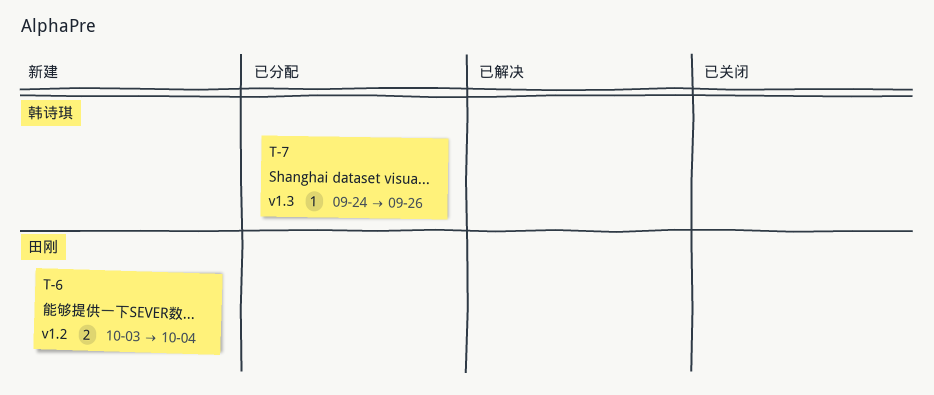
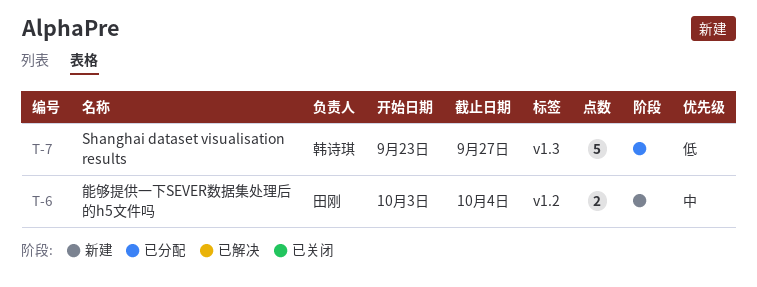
T-7, estimate: 1 -> 5
T-7, start: Sep 24 -> Sep 23
T-7, due: Sep 26 -> Sep 27

